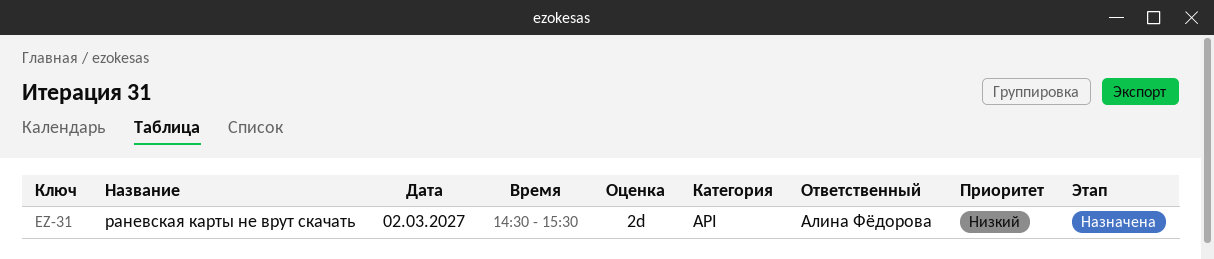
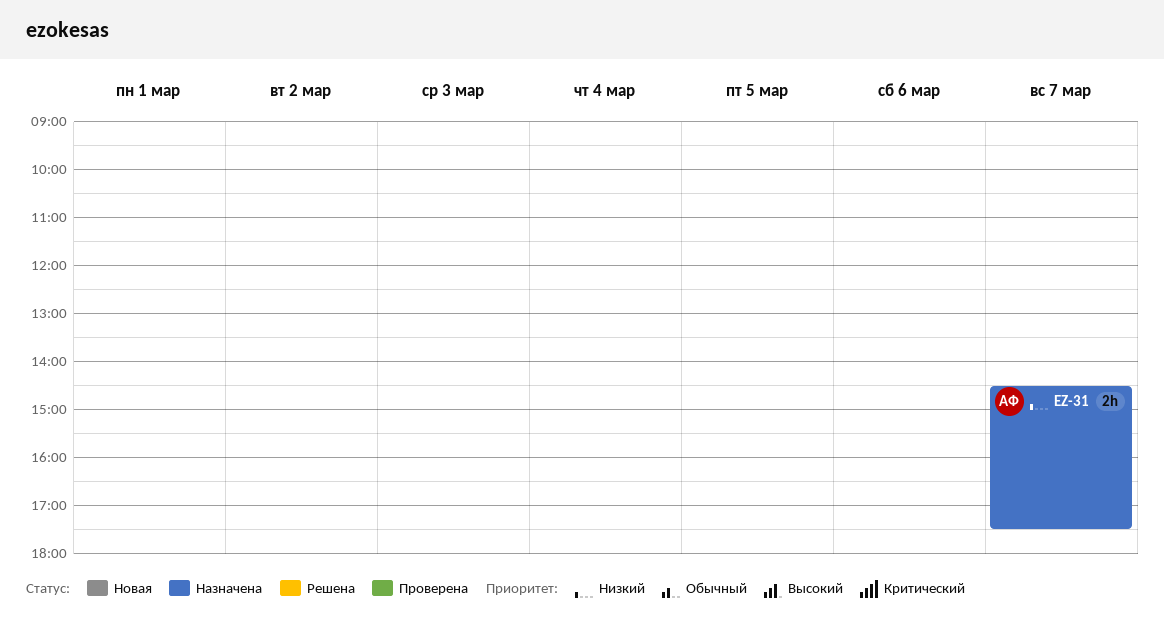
EZ-31, estimate: 2d -> 2h
EZ-31, day: Mar 2 -> Mar 7
EZ-31, ends: 15:30 -> 17:30

